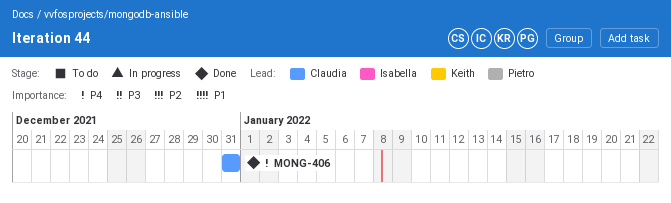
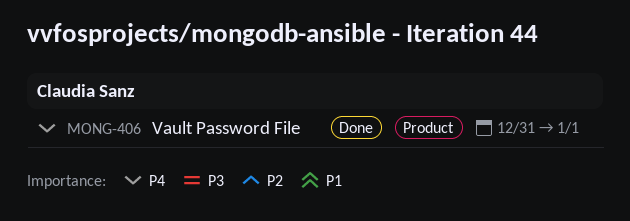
MONG-406, due: Dec 31 -> Jan 1

